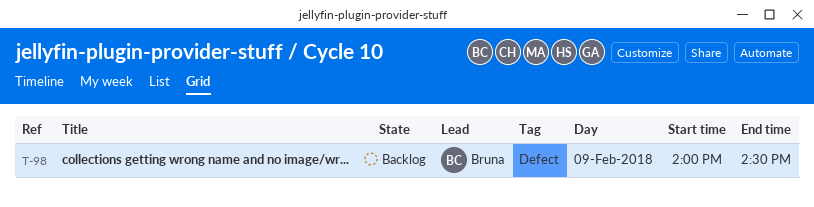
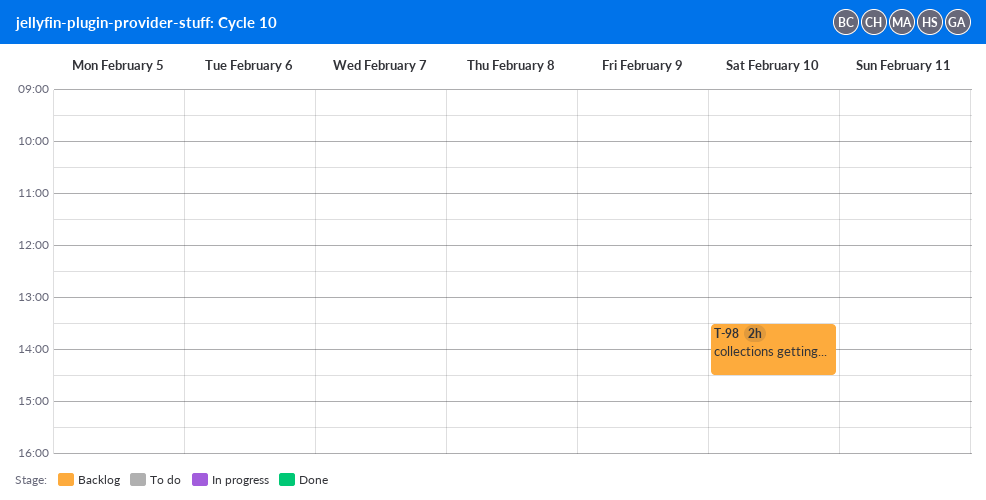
T-98, day: Feb 9 -> Feb 10
T-98, begins: 14:00 -> 13:30

